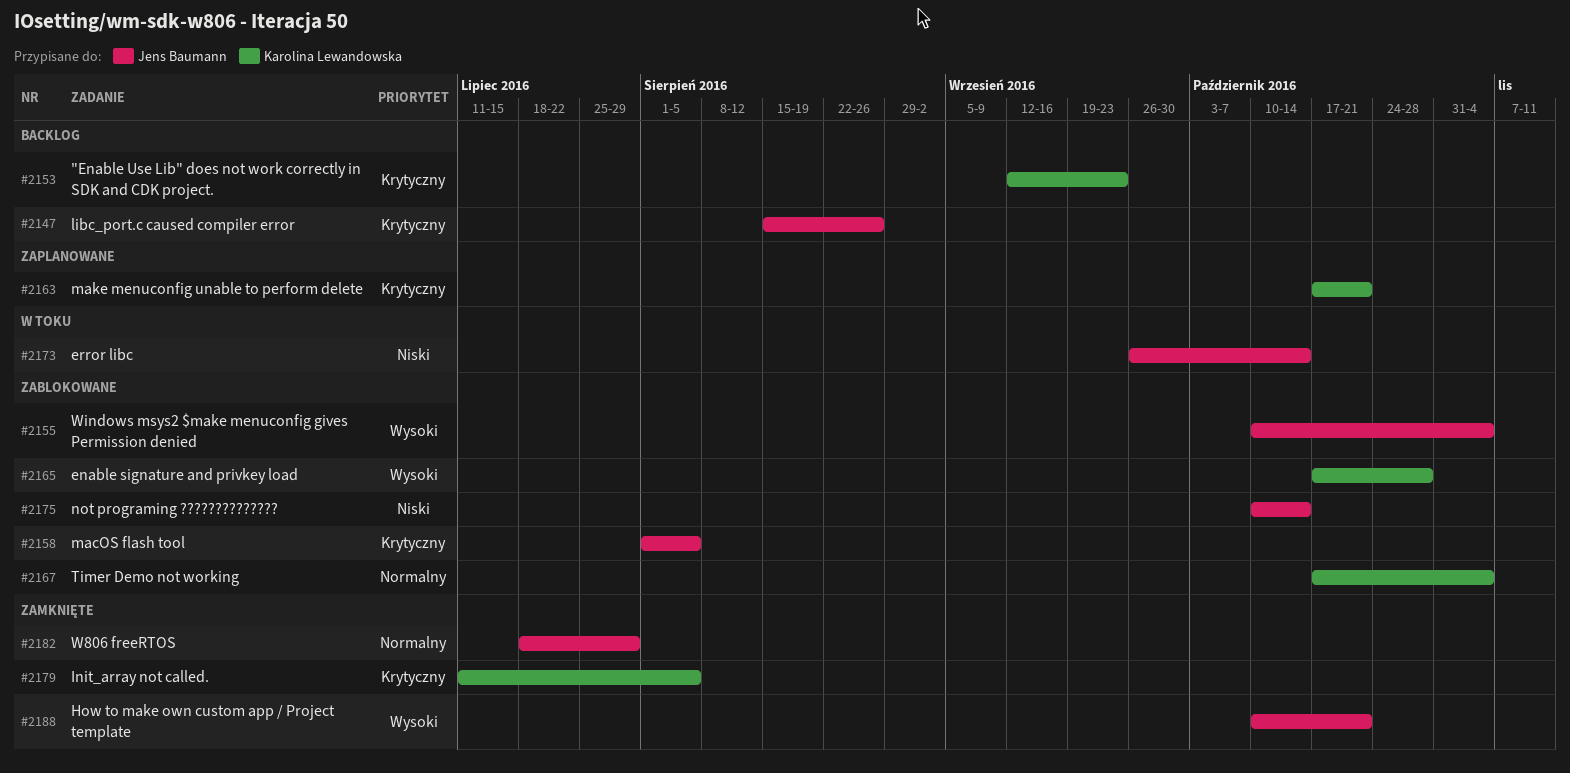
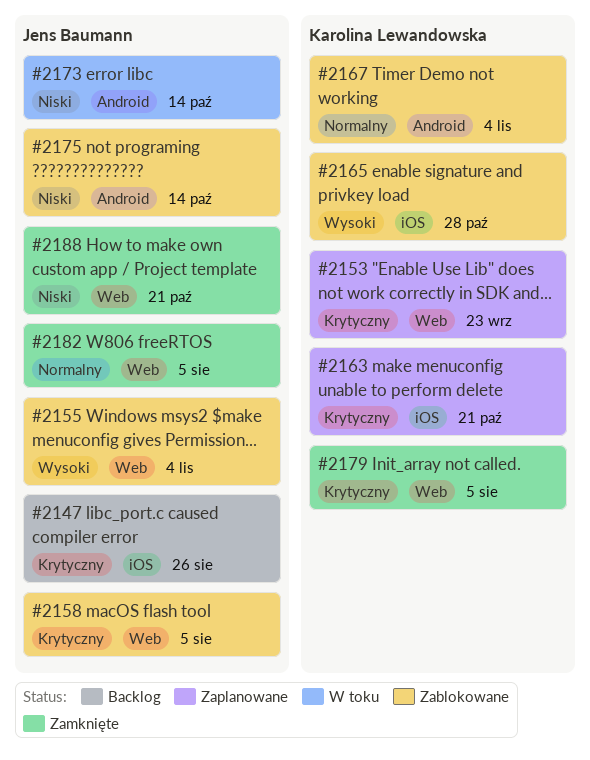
#2153, status: Backlog -> Zaplanowane
#2182, due: Jul 29 -> Aug 5
#2188, priority: Wysoki -> Niski

